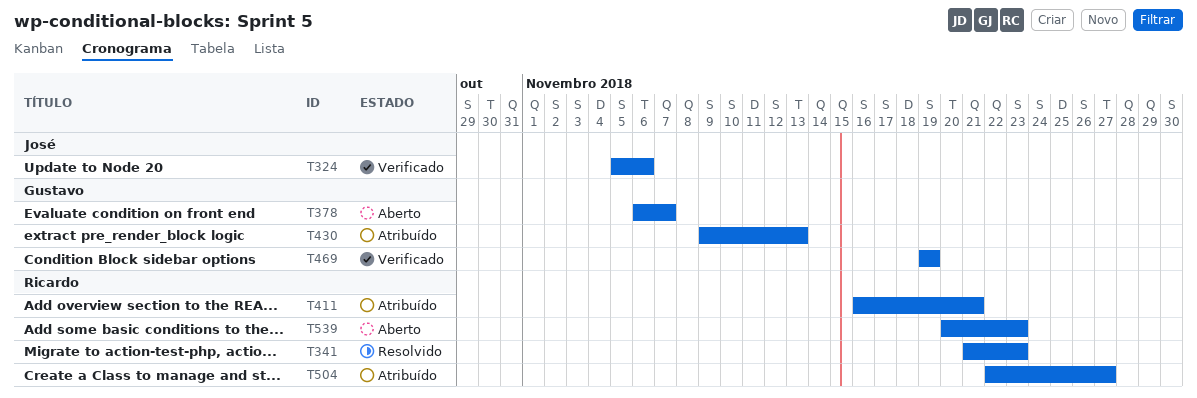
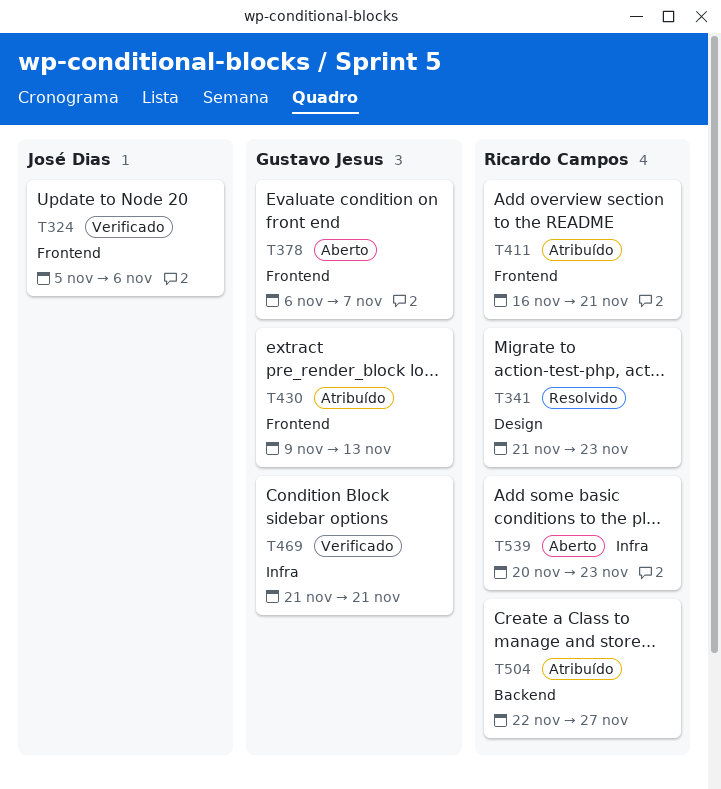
T469, start: Nov 19 -> Nov 21
T469, due: Nov 19 -> Nov 21

